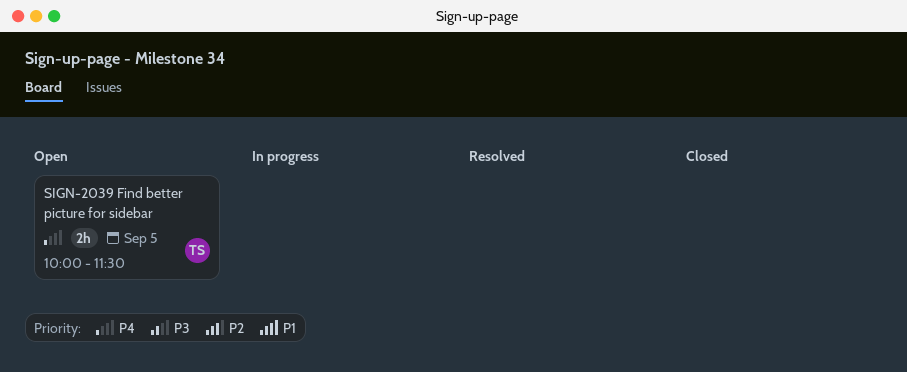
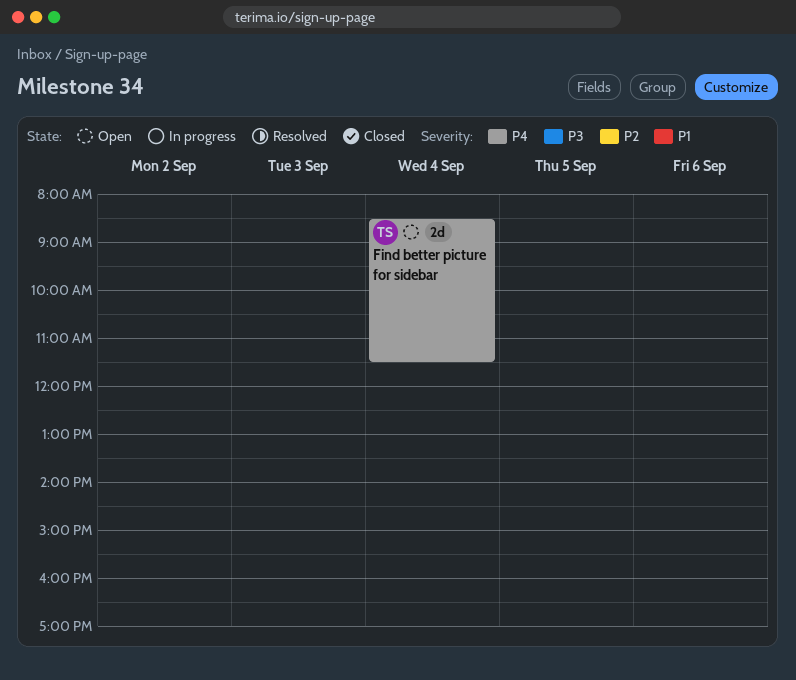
Find better picture for sidebar, estimate: 2h -> 2d
Find better picture for sidebar, day: Sep 5 -> Sep 4
Find better picture for sidebar, begins: 10:00 -> 08:30

